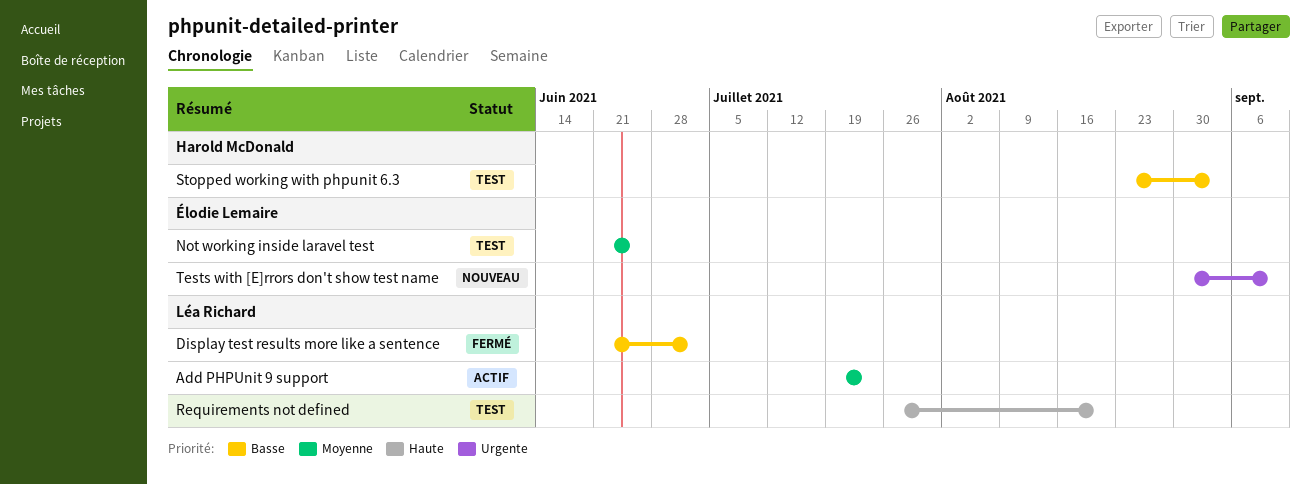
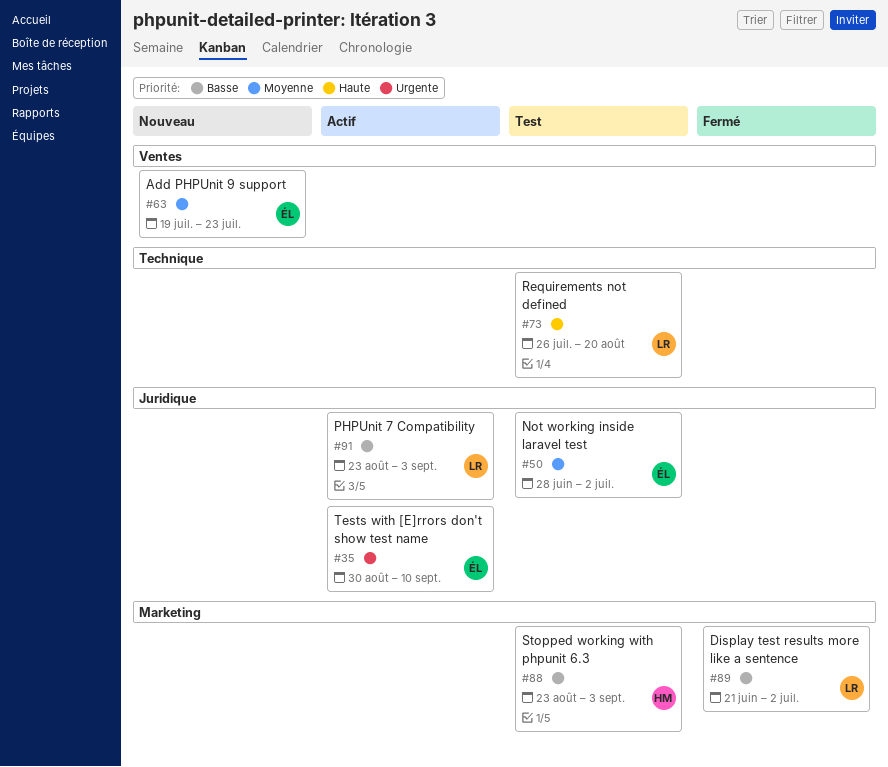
Add PHPUnit 9 support, status: Actif -> Nouveau
Add PHPUnit 9 support, owner: Léa Richard -> Élodie Lemaire
Not working inside laravel test, start: Jun 21 -> Jun 28
Not working inside laravel test, due: Jun 25 -> Jul 2
PHPUnit 7 Compatibility: none -> present
Tests with [E]rrors don't show test name, status: Nouveau -> Actif

